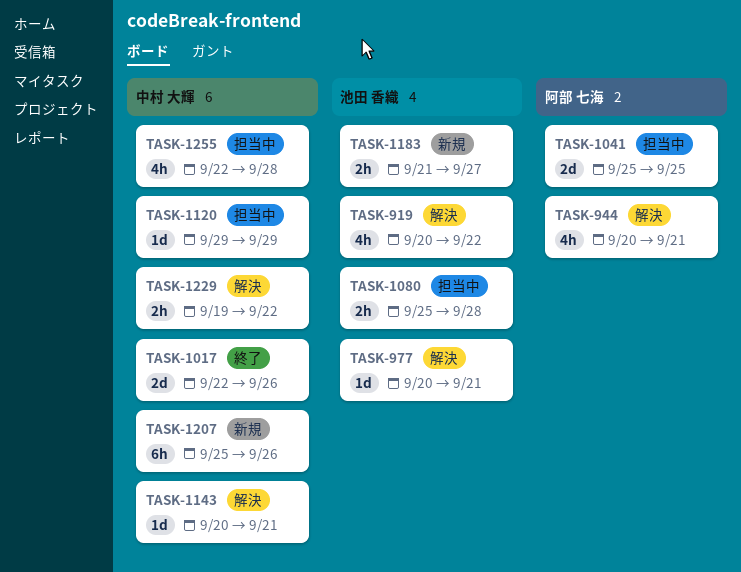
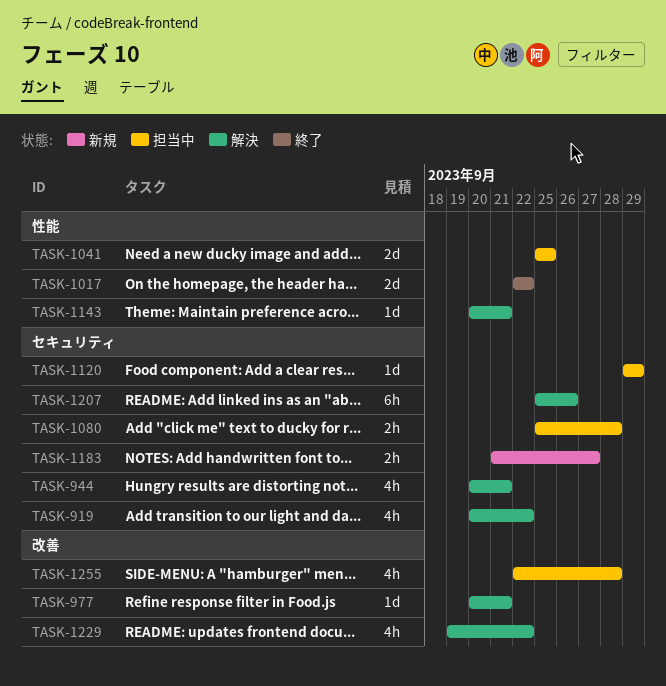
TASK-1017, due: Sep 26 -> Sep 22
TASK-1207, status: 新規 -> 解決
TASK-1229, estimate: 2h -> 4h

